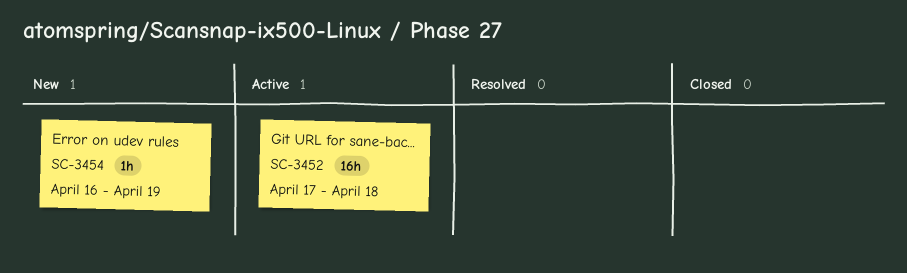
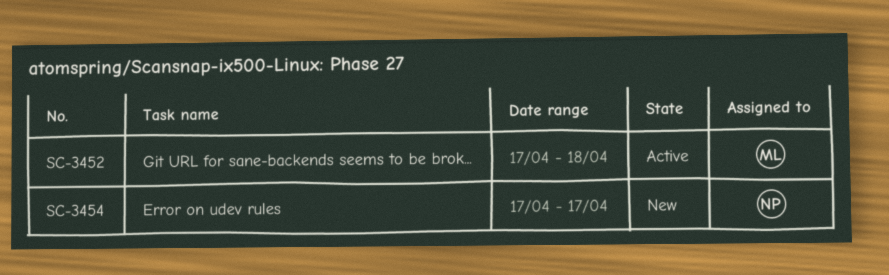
SC-3454, start: Apr 16 -> Apr 17
SC-3454, due: Apr 19 -> Apr 17

